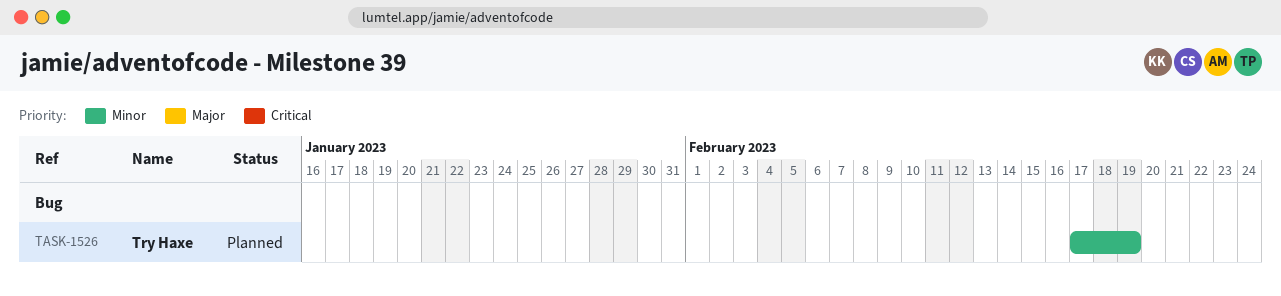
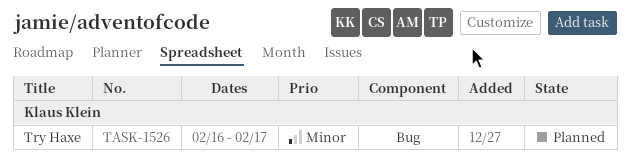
TASK-1526, start: Feb 17 -> Feb 16
TASK-1526, due: Feb 19 -> Feb 17

